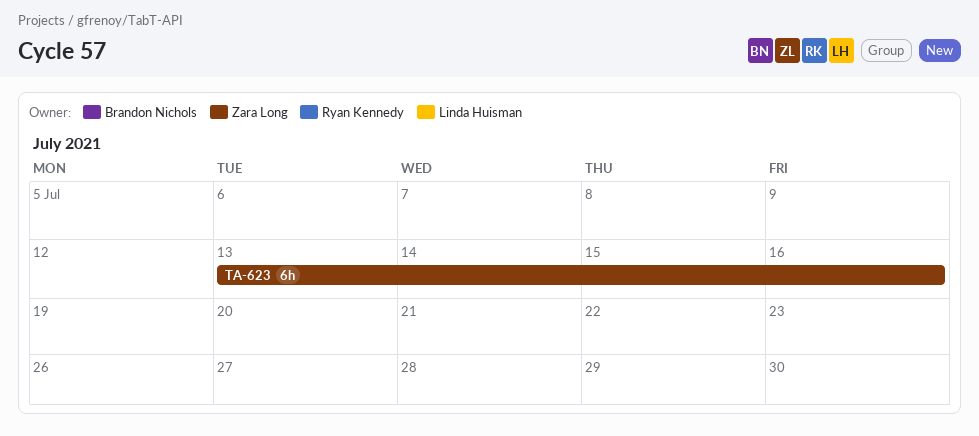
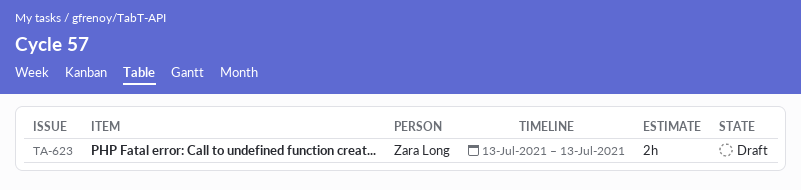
TA-623, estimate: 6h -> 2h
TA-623, due: Jul 16 -> Jul 13

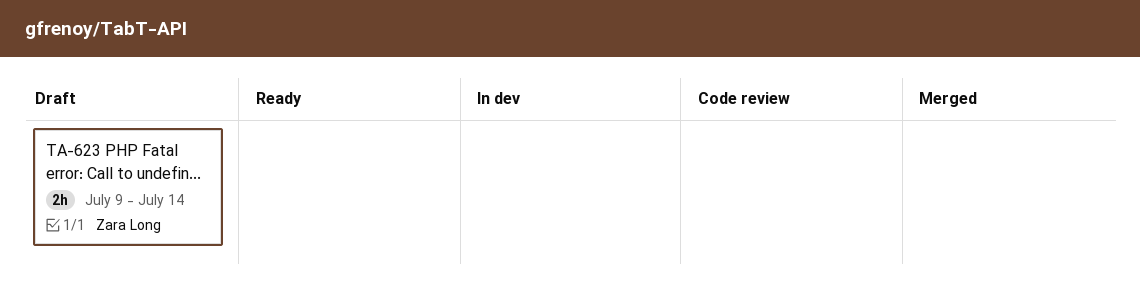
TA-623, start: Jul 13 -> Jul 9
TA-623, due: Jul 13 -> Jul 14

